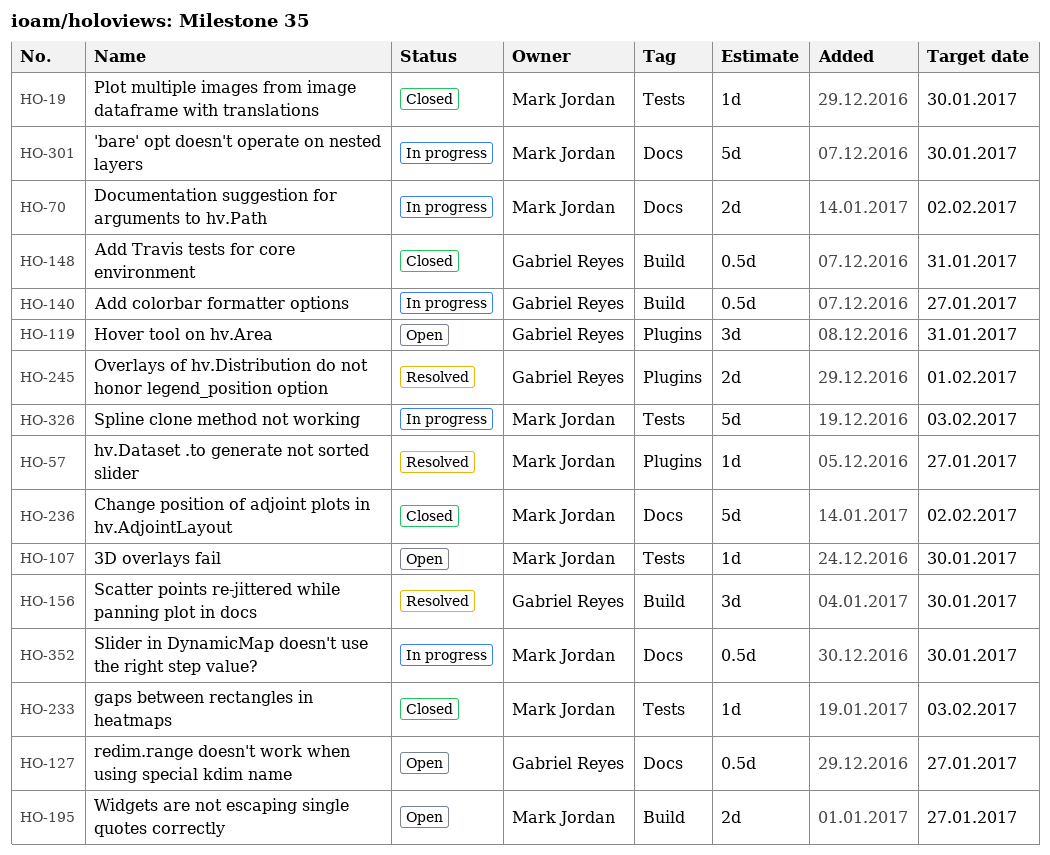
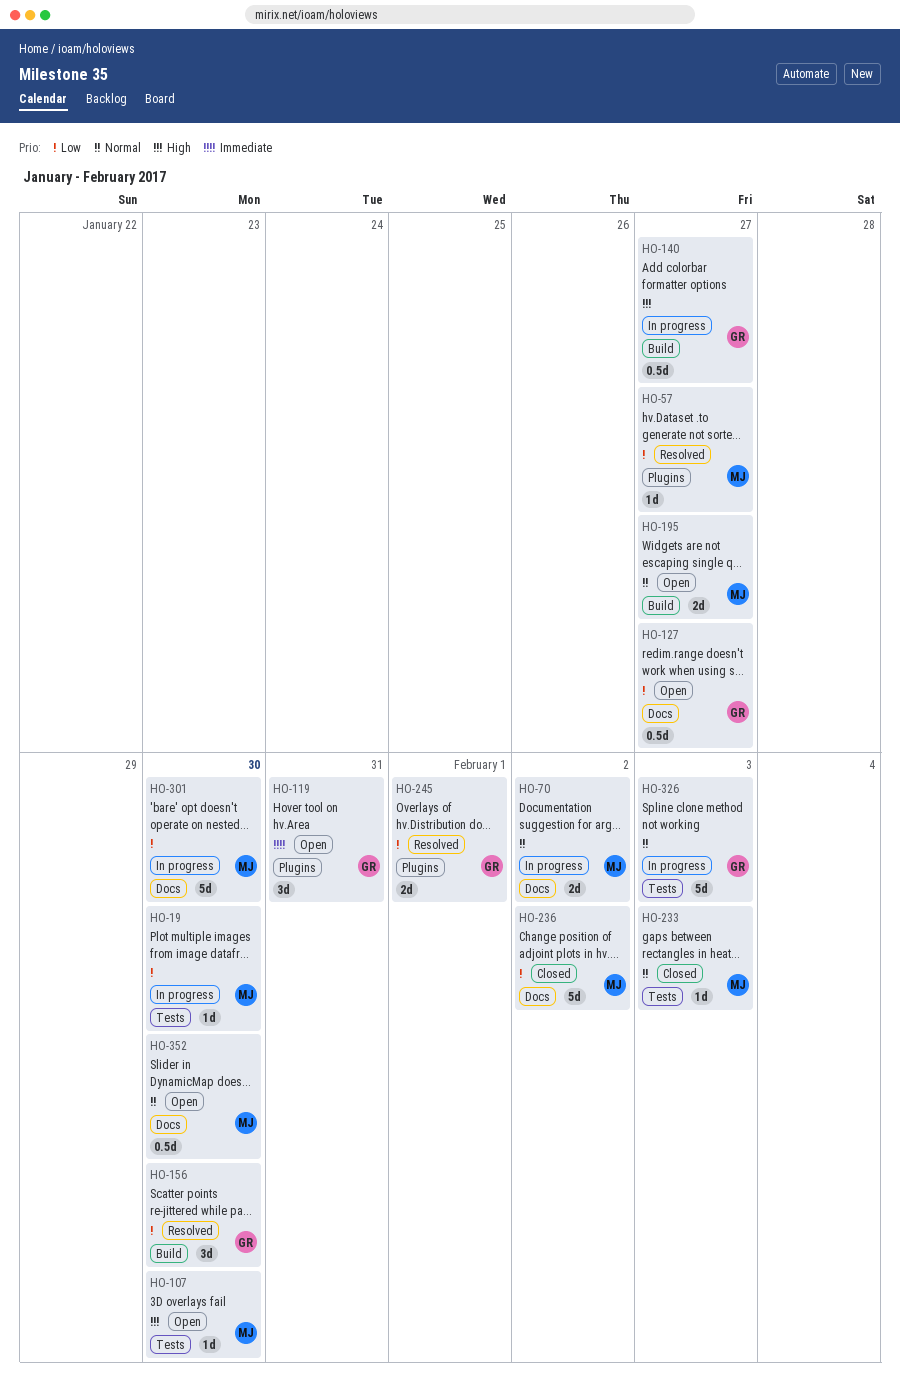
HO-19, status: Closed -> In progress
HO-148: present -> none
HO-326, owner: Mark Jordan -> Gabriel Reyes
HO-352, status: In progress -> Open

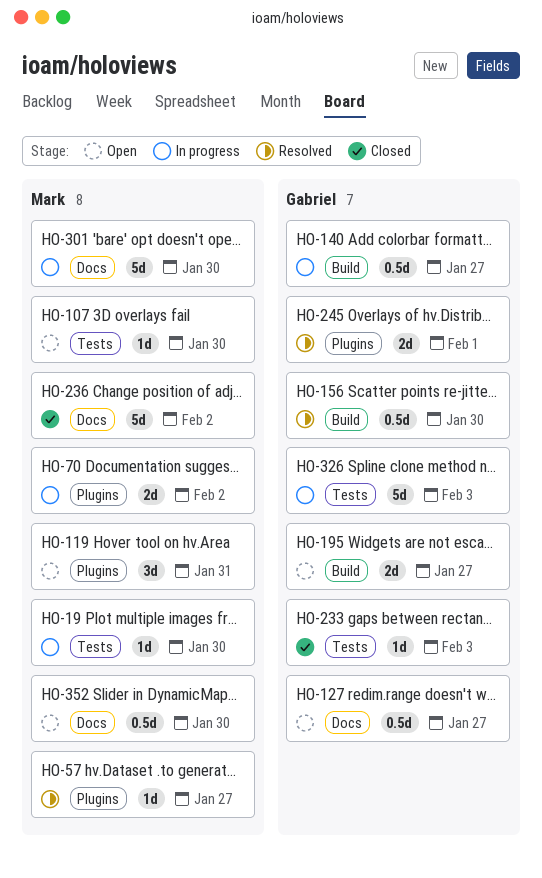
HO-70, label: Docs -> Plugins
HO-119, owner: Gabriel -> Mark
HO-156, estimate: 3d -> 0.5d
HO-195, owner: Mark -> Gabriel
HO-233, owner: Mark -> Gabriel

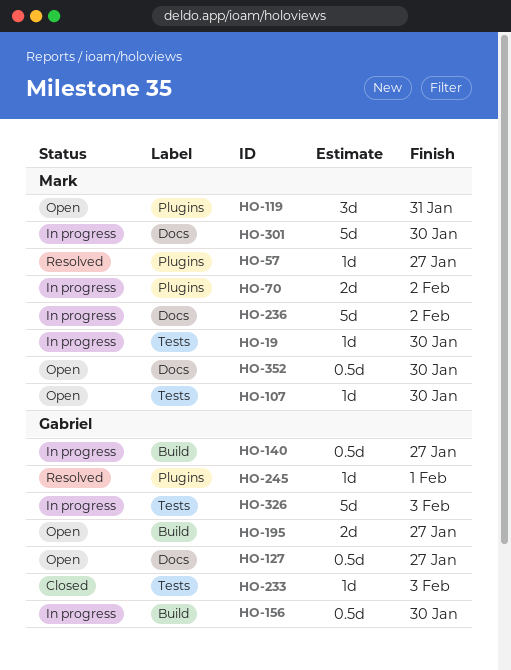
HO-156, status: Resolved -> In progress
HO-236, status: Closed -> In progress
HO-245, estimate: 2d -> 1d

